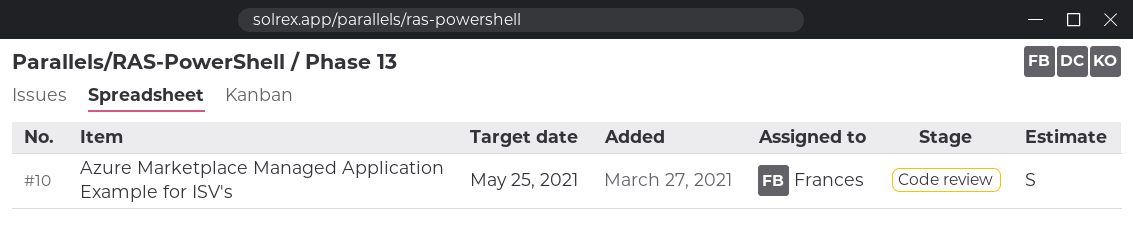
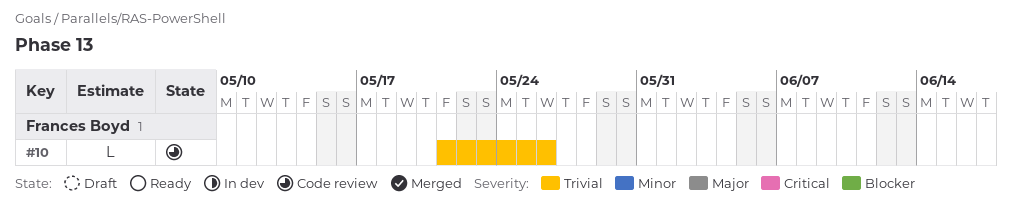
#10, estimate: S -> L
#10, due: May 25 -> May 26

